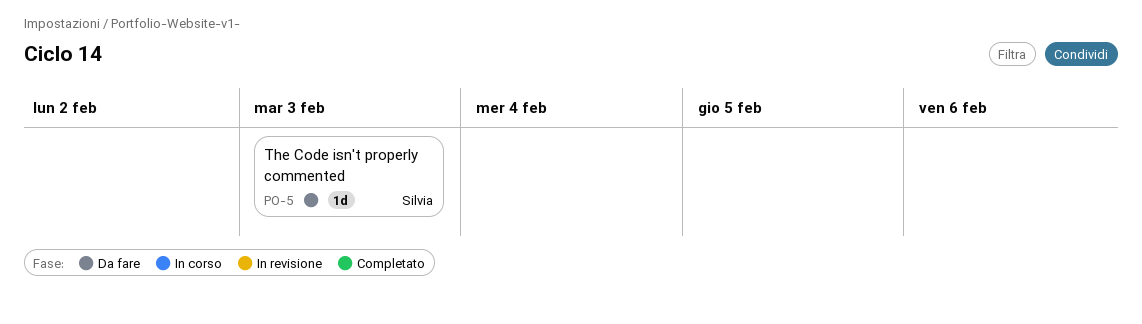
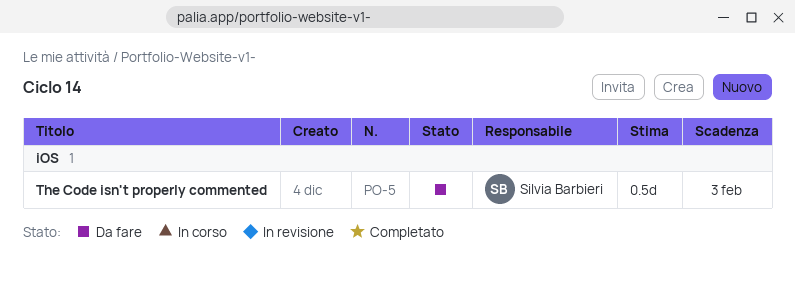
PO-5, estimate: 1d -> 0.5d

